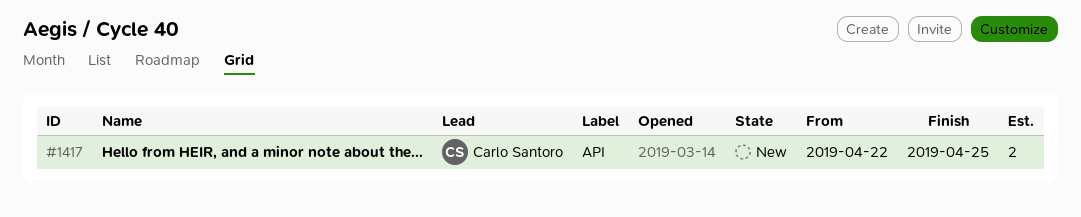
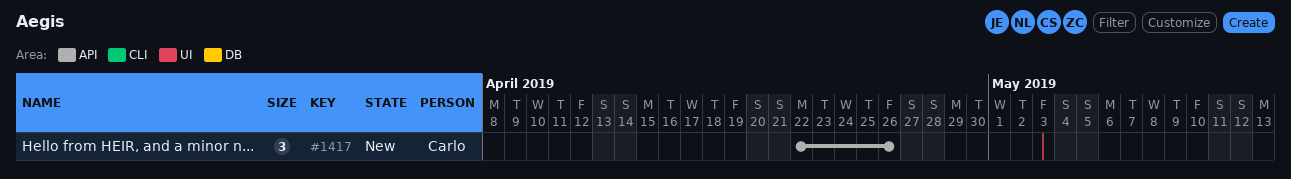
#1417, estimate: 2 -> 3
#1417, due: Apr 25 -> Apr 26

